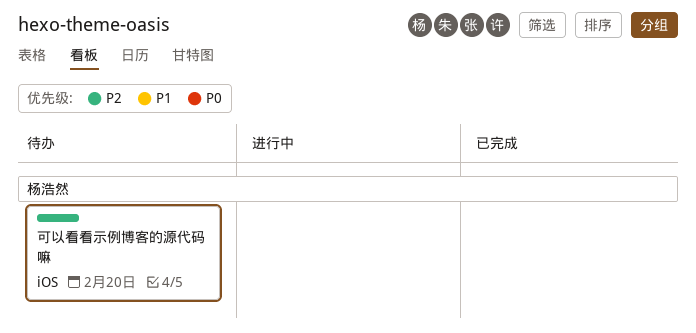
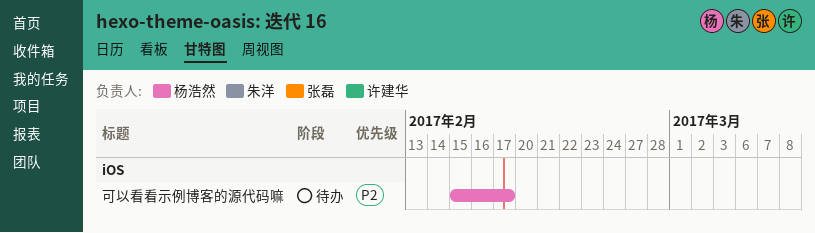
可以看看示例博客的源代码嘛, due: Feb 20 -> Feb 17

